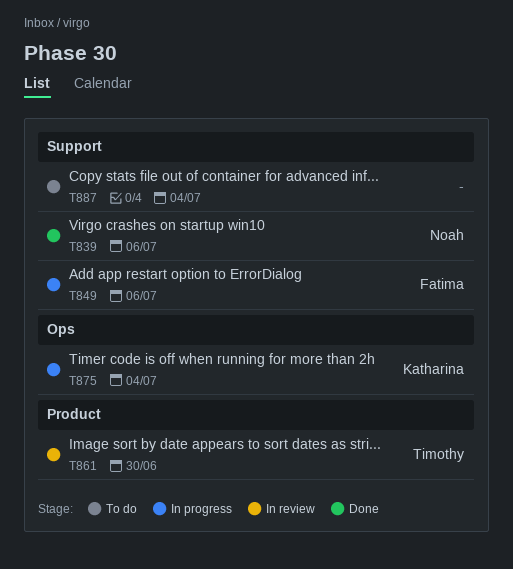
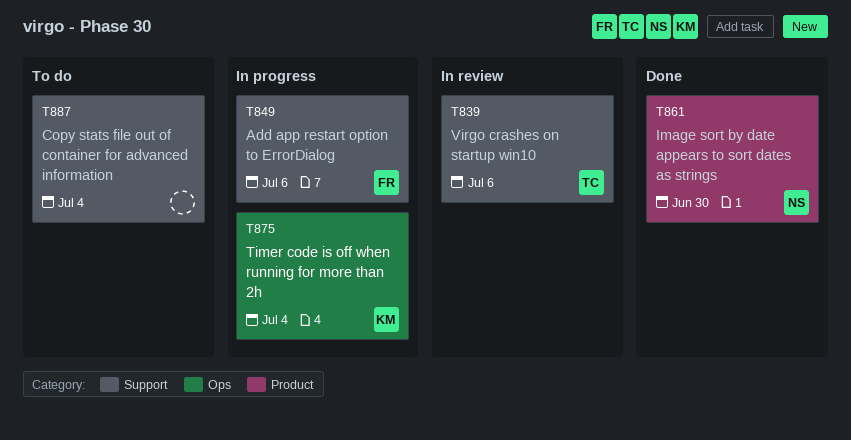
T839, status: Done -> In review
T839, owner: Noah -> Timothy
T861, status: In review -> Done
T861, owner: Timothy -> Noah

